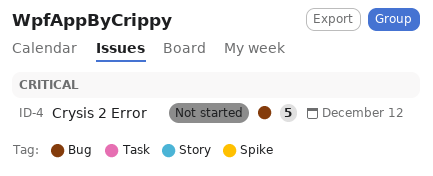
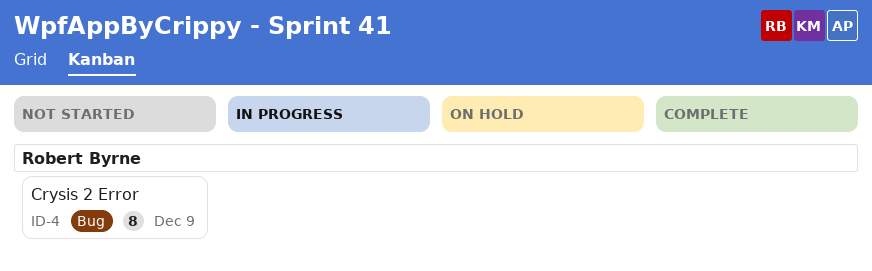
ID-4, estimate: 5 -> 8
ID-4, due: Dec 12 -> Dec 9

